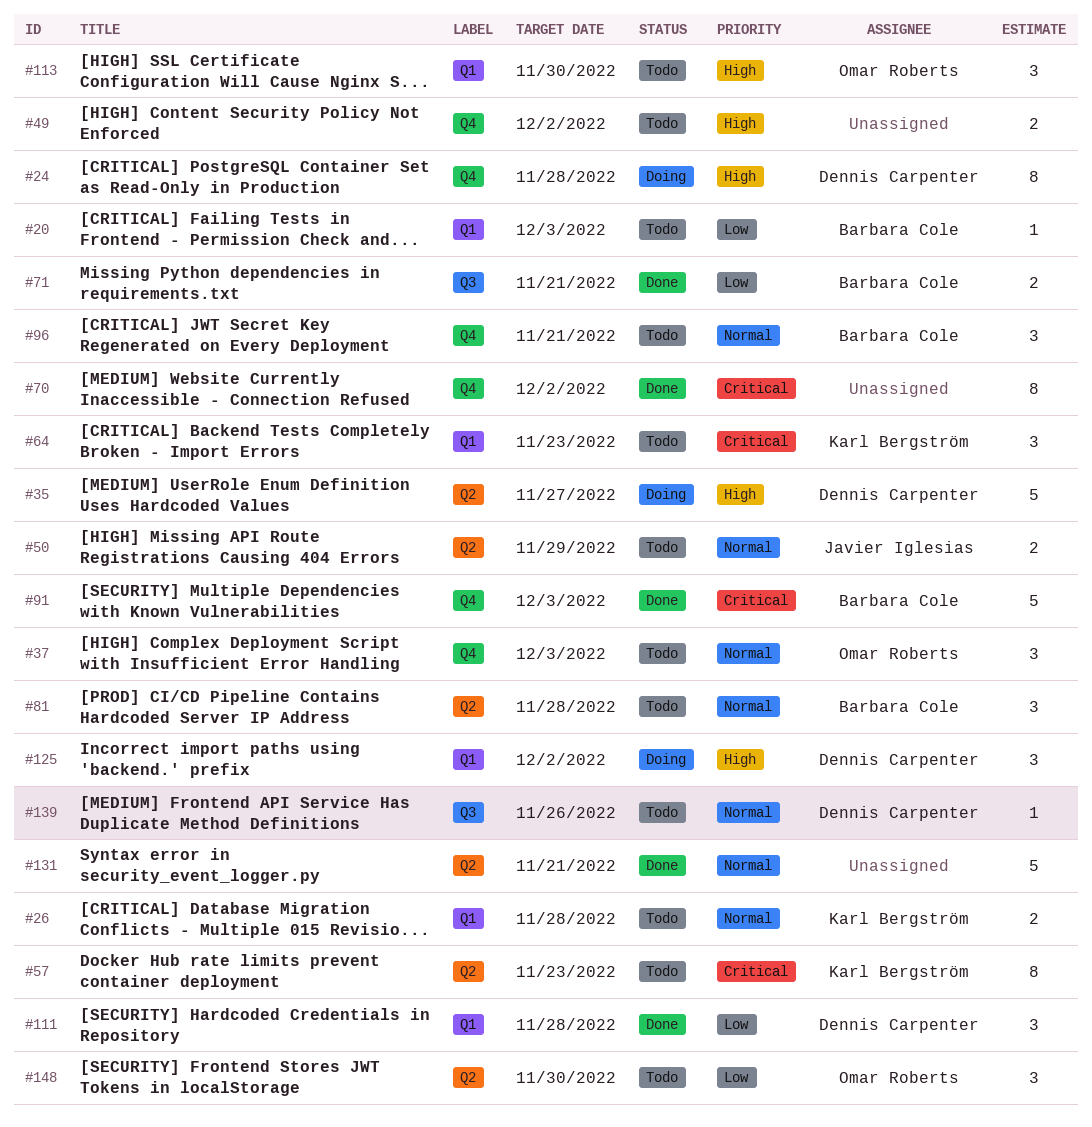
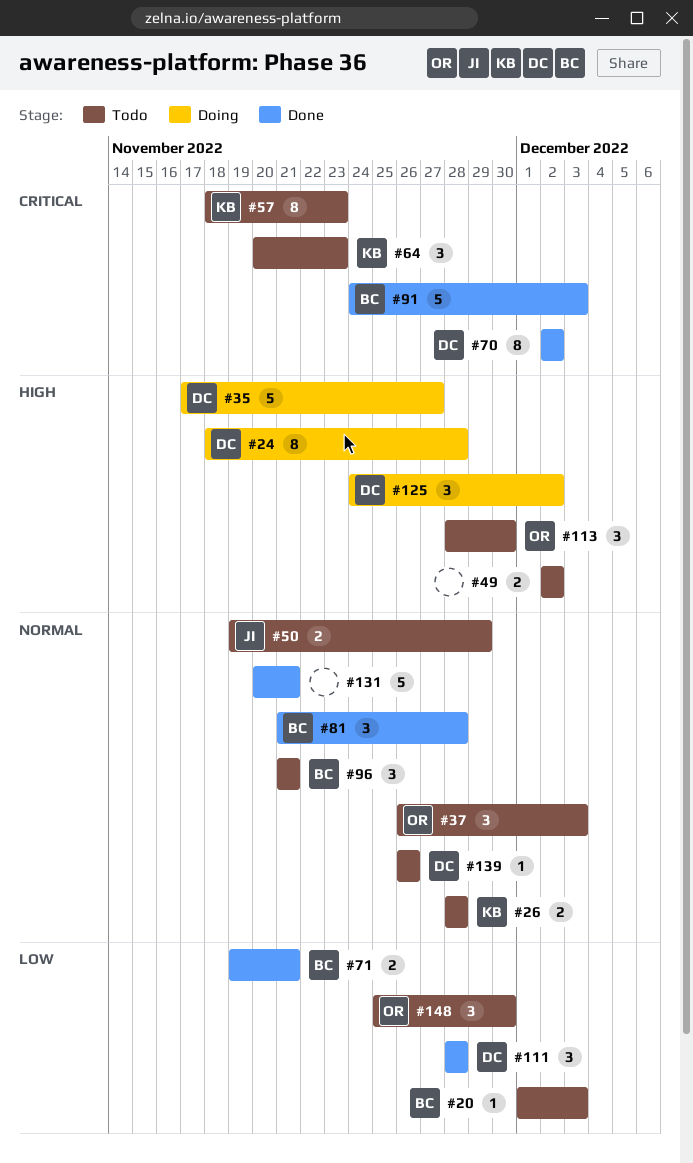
#70, owner: none -> Dennis Carpenter
#81, status: Todo -> Done

